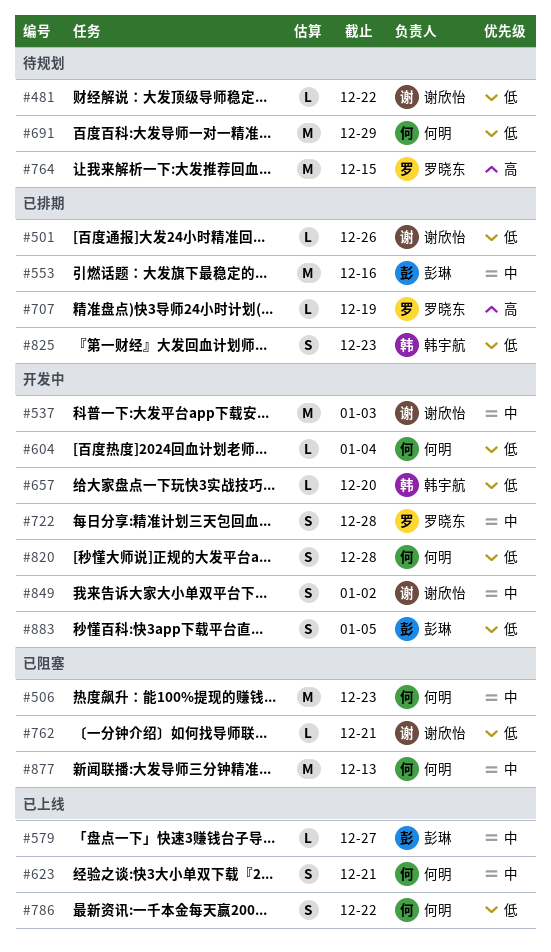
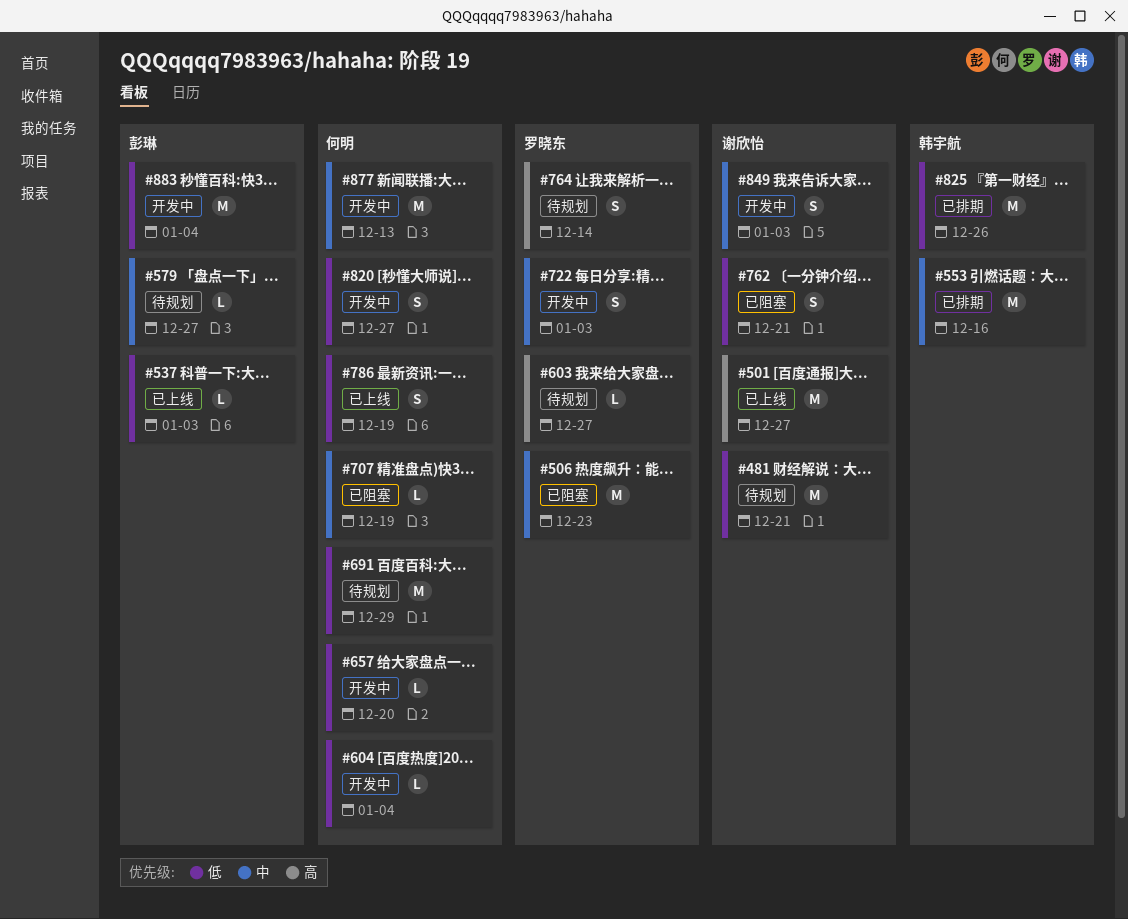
#481, estimate: L -> M
#481, due: Dec 22 -> Dec 21
#501, status: 已排期 -> 已上线
#501, priority: 低 -> 高
#501, estimate: L -> M
#501, due: Dec 26 -> Dec 27
#506, owner: 何明 -> 罗晓东
#537, status: 开发中 -> 已上线
#537, owner: 谢欣怡 -> 彭琳
#537, priority: 中 -> 低
#537, estimate: M -> L
#553, owner: 彭琳 -> 韩宇航
#579, status: 已上线 -> 待规划
#603: none -> present
#623: present -> none
#657, owner: 韩宇航 -> 何明
#707, status: 已排期 -> 已阻塞
#707, owner: 罗晓东 -> 何明
#707, priority: 高 -> 中
#722, due: Dec 28 -> Jan 3
#762, estimate: L -> S
#764, estimate: M -> S
#764, due: Dec 15 -> Dec 14
#786, due: Dec 22 -> Dec 19
#820, due: Dec 28 -> Dec 27
#825, estimate: S -> M
#825, due: Dec 23 -> Dec 26
#849, due: Jan 2 -> Jan 3
#877, status: 已阻塞 -> 开发中
#883, estimate: S -> M
#883, due: Jan 5 -> Jan 4

